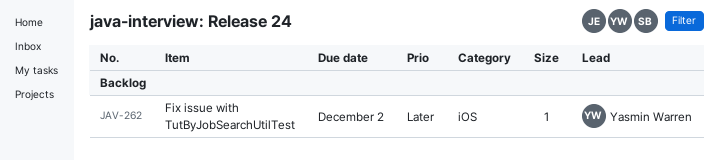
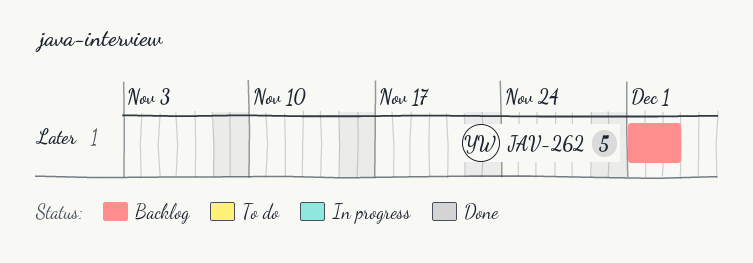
JAV-262, estimate: 1 -> 5
JAV-262, due: Dec 2 -> Dec 3

